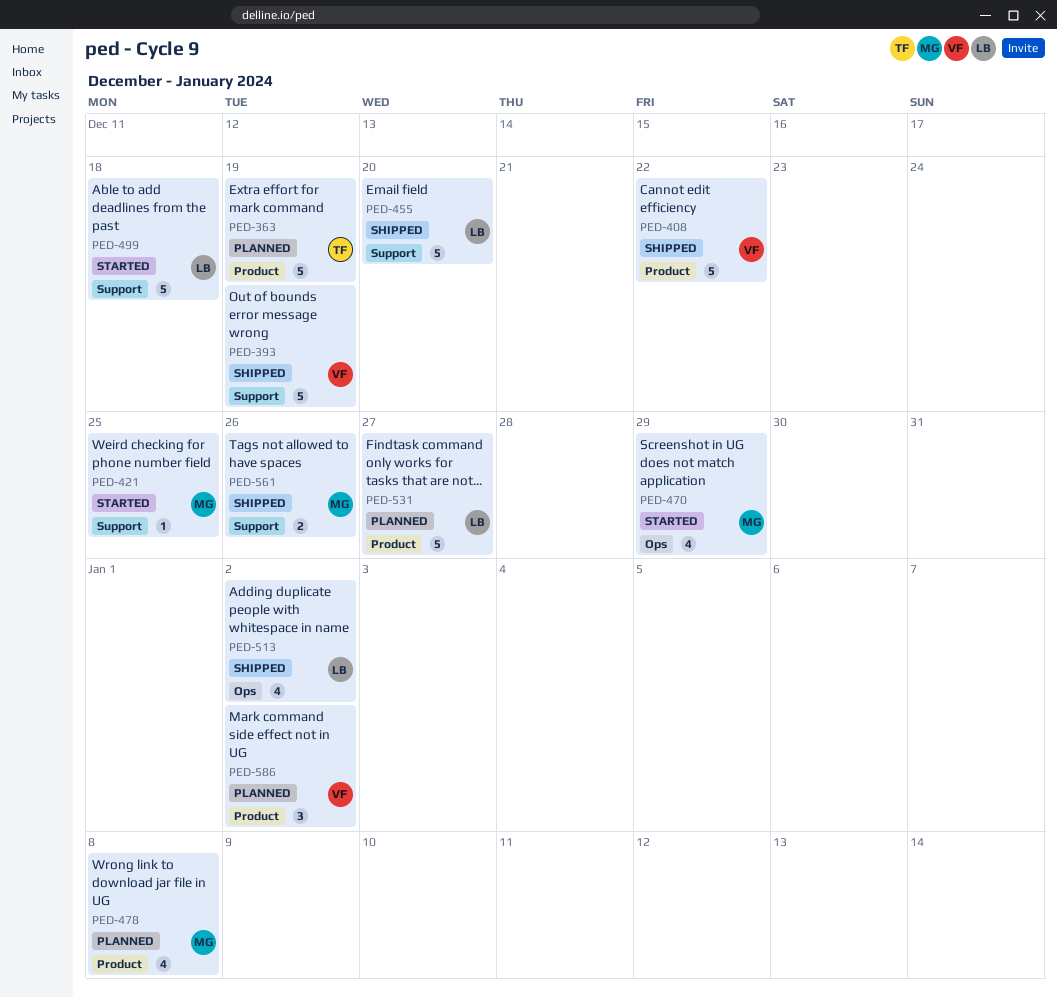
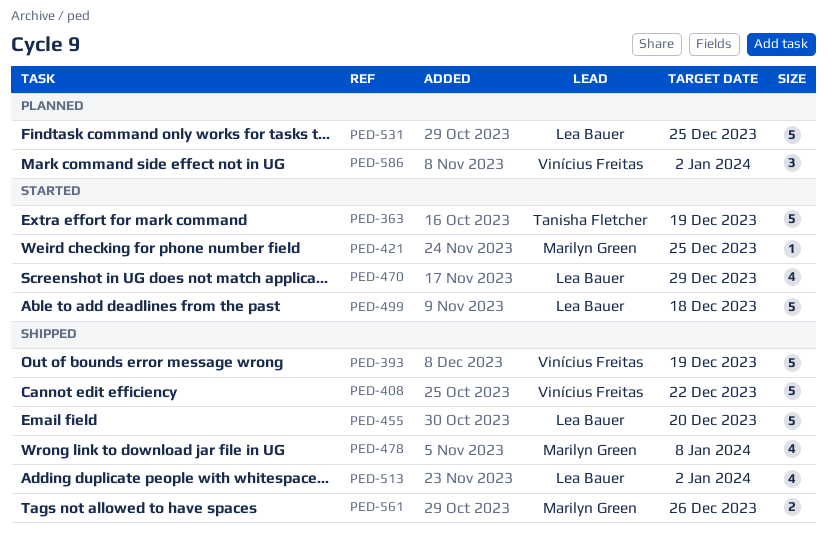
PED-363, status: Planned -> Started
PED-470, owner: Marilyn Green -> Lea Bauer
PED-478, status: Planned -> Shipped
PED-531, due: Dec 27 -> Dec 25

